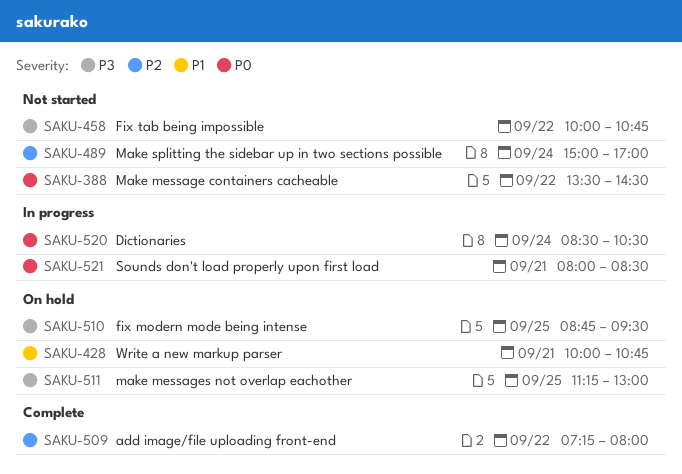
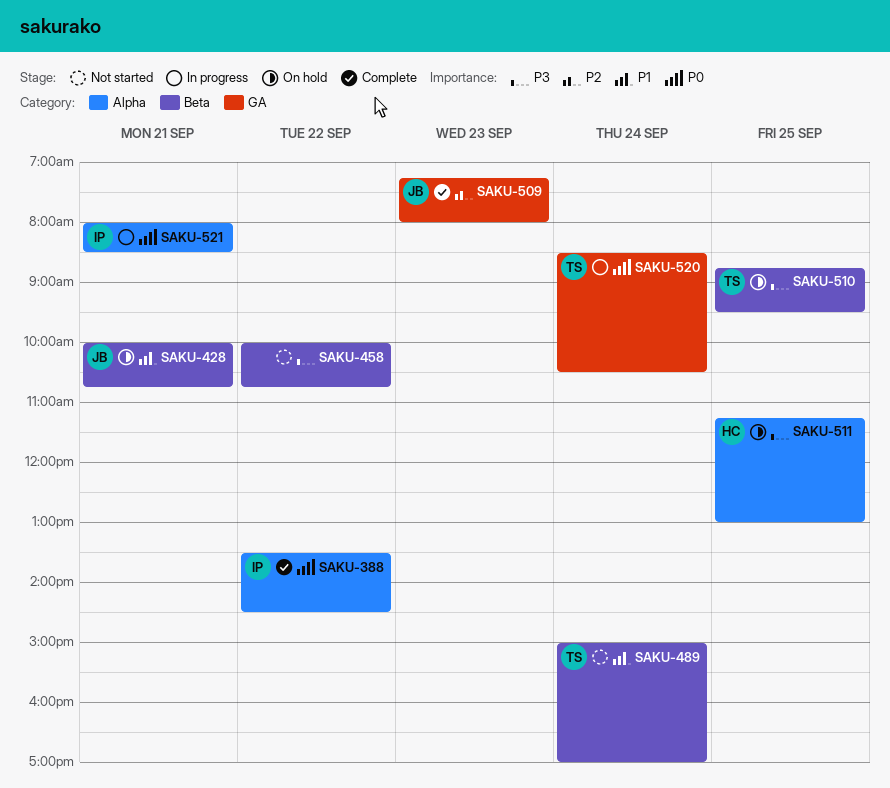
SAKU-388, status: Not started -> Complete
SAKU-489, priority: P2 -> P1
SAKU-509, day: Sep 22 -> Sep 23

